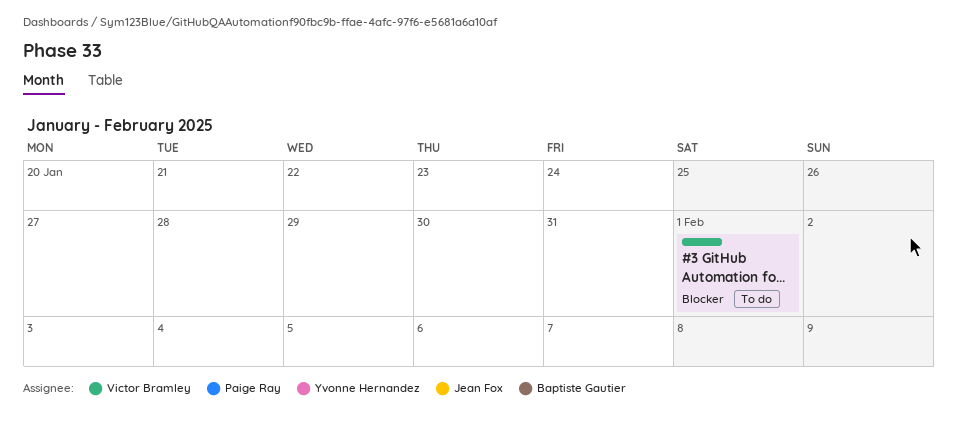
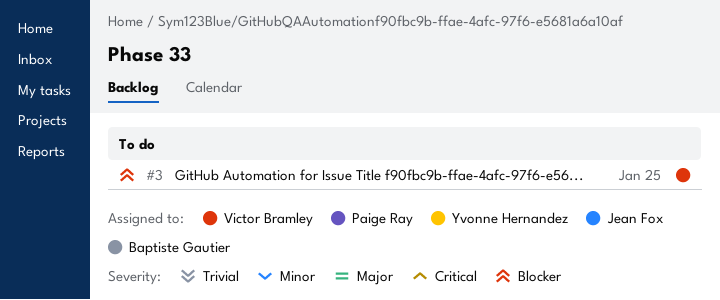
#3, due: Feb 1 -> Jan 25

